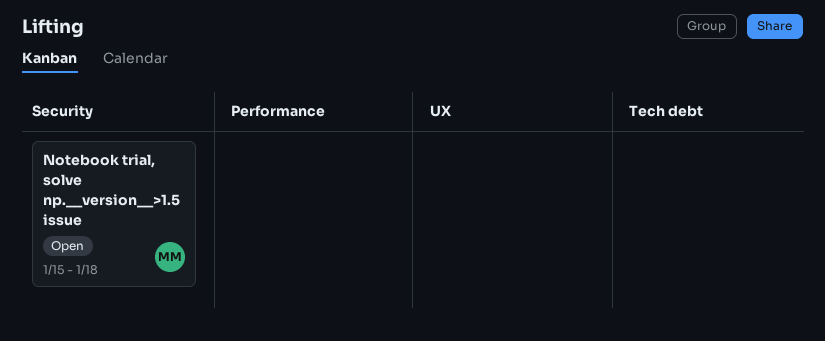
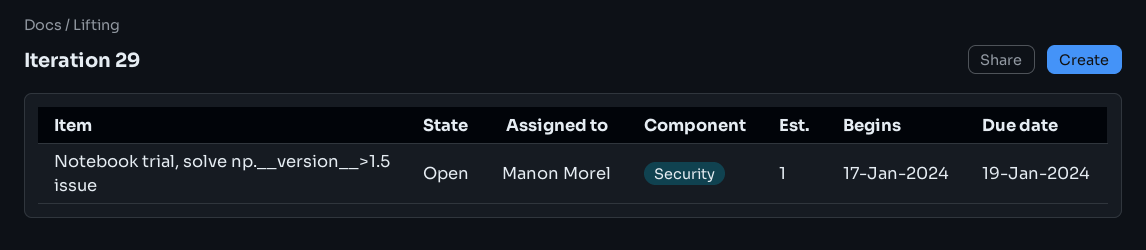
Notebook trial, solve np.__version__>1.5 issue, start: Jan 15 -> Jan 17
Notebook trial, solve np.__version__>1.5 issue, due: Jan 18 -> Jan 19

